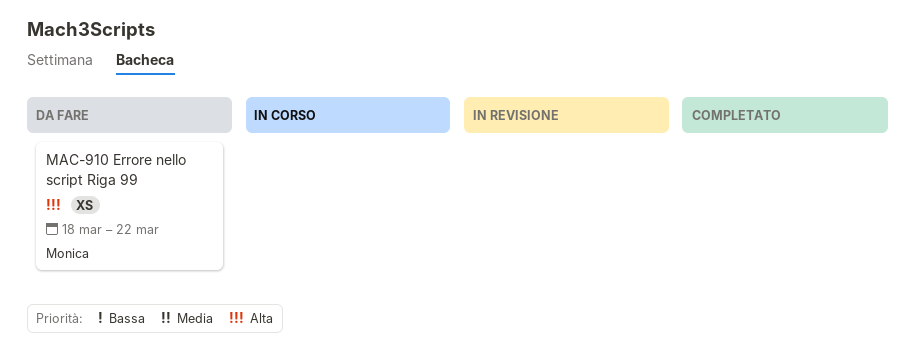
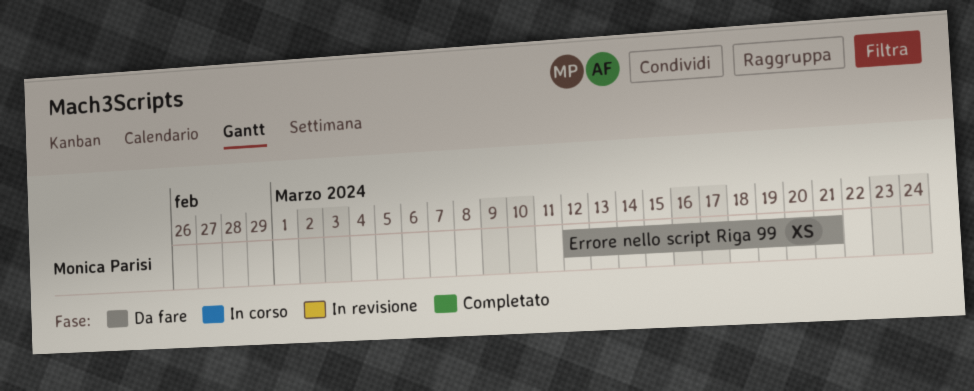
Errore nello script Riga 99, start: Mar 18 -> Mar 12
Errore nello script Riga 99, due: Mar 22 -> Mar 21

